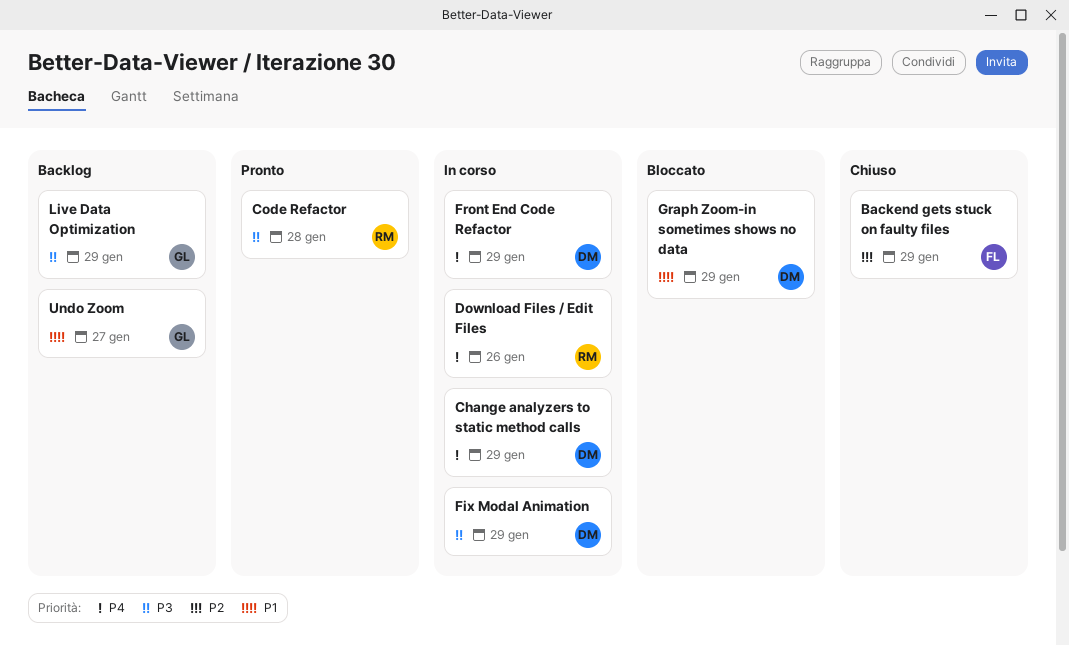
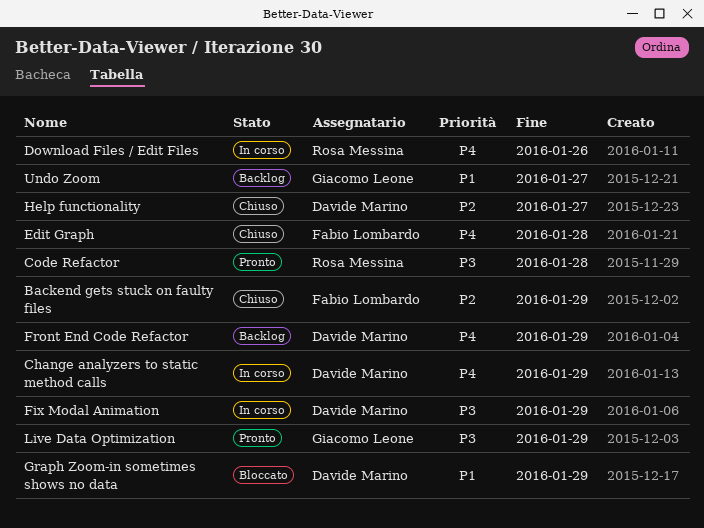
Edit Graph: none -> present
Front End Code Refactor, status: In corso -> Backlog
Help functionality: none -> present
Live Data Optimization, status: Backlog -> Pronto

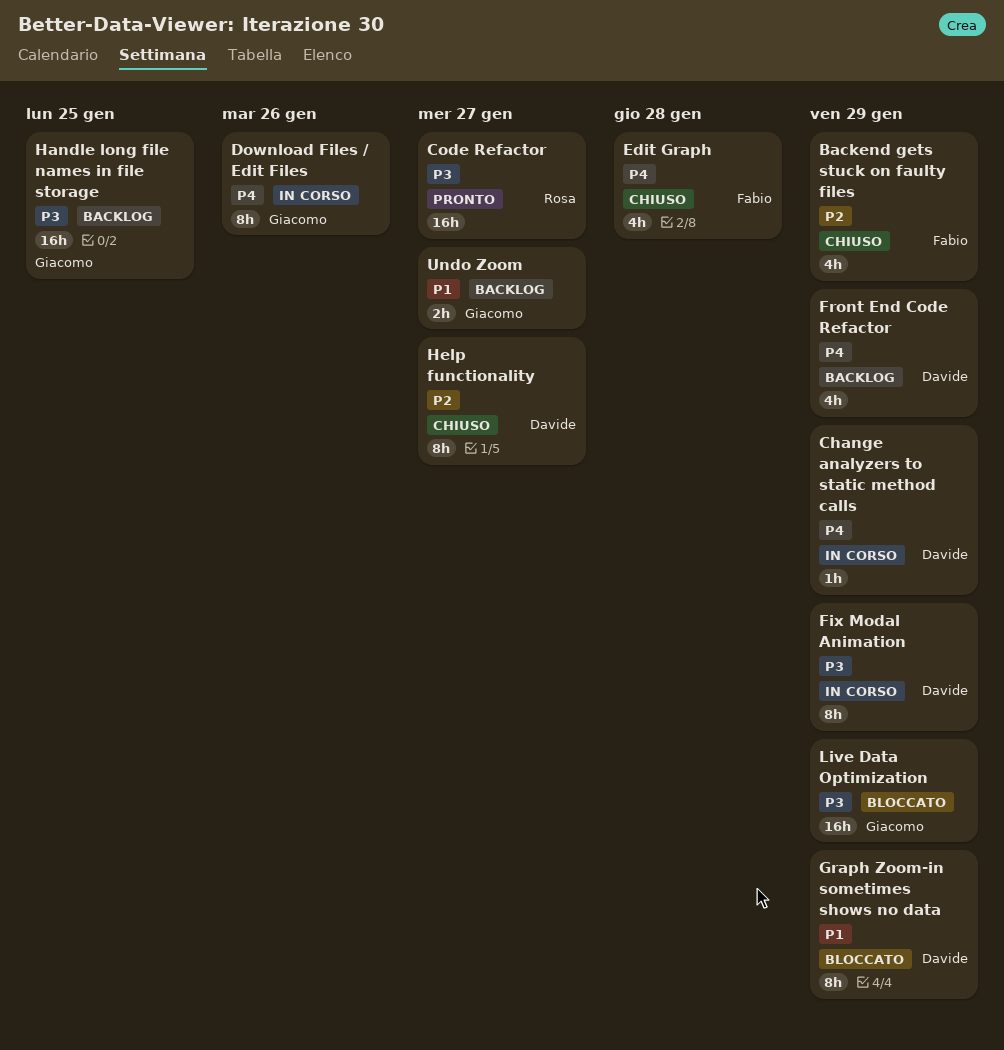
Code Refactor, due: Jan 28 -> Jan 27
Download Files / Edit Files, owner: Rosa Messina -> Giacomo Leone
Handle long file names in file storage: none -> present
Live Data Optimization, status: Pronto -> Bloccato

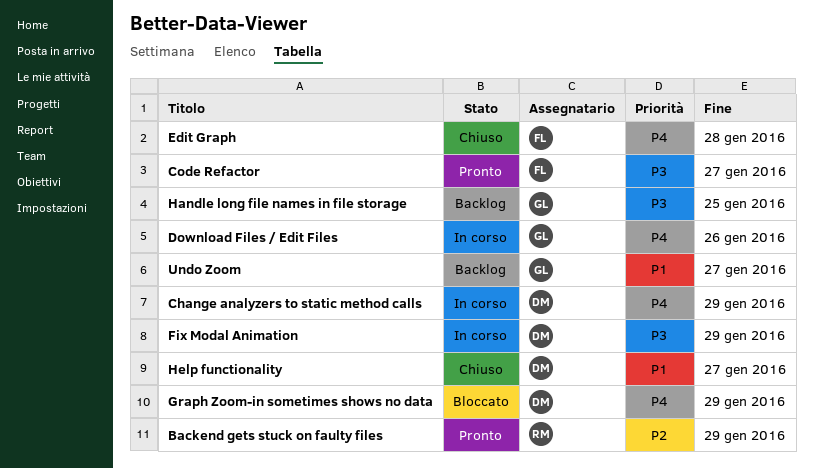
Backend gets stuck on faulty files, status: Chiuso -> Pronto
Backend gets stuck on faulty files, owner: Fabio -> Rosa
Code Refactor, owner: Rosa -> Fabio
Front End Code Refactor: present -> none
Graph Zoom-in sometimes shows no data, priority: P1 -> P4
Help functionality, priority: P2 -> P1
Live Data Optimization: present -> none

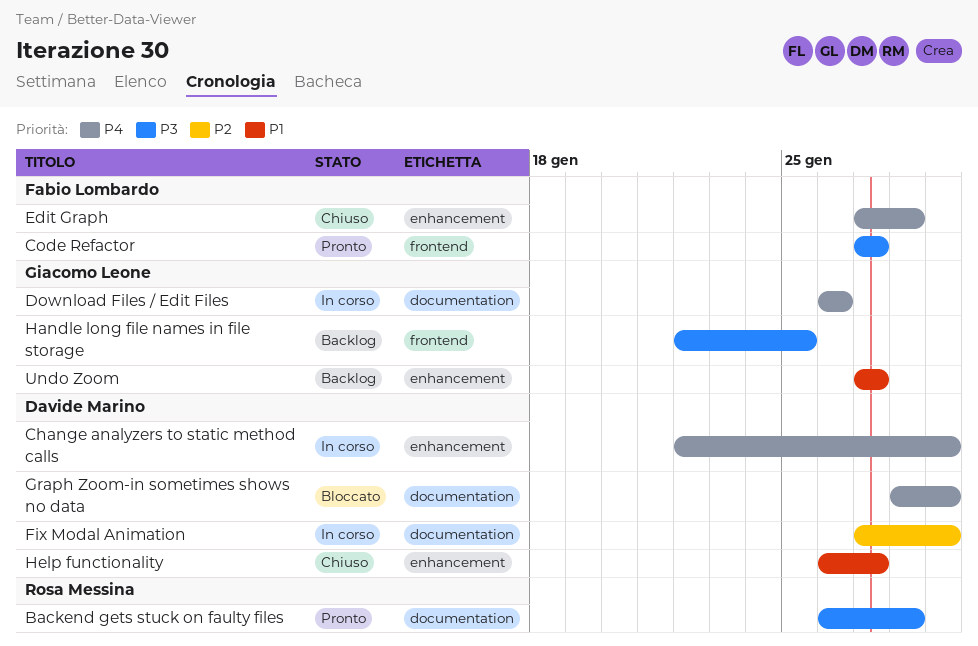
Backend gets stuck on faulty files, priority: P2 -> P3
Backend gets stuck on faulty files, due: Jan 29 -> Jan 28
Fix Modal Animation, priority: P3 -> P2

